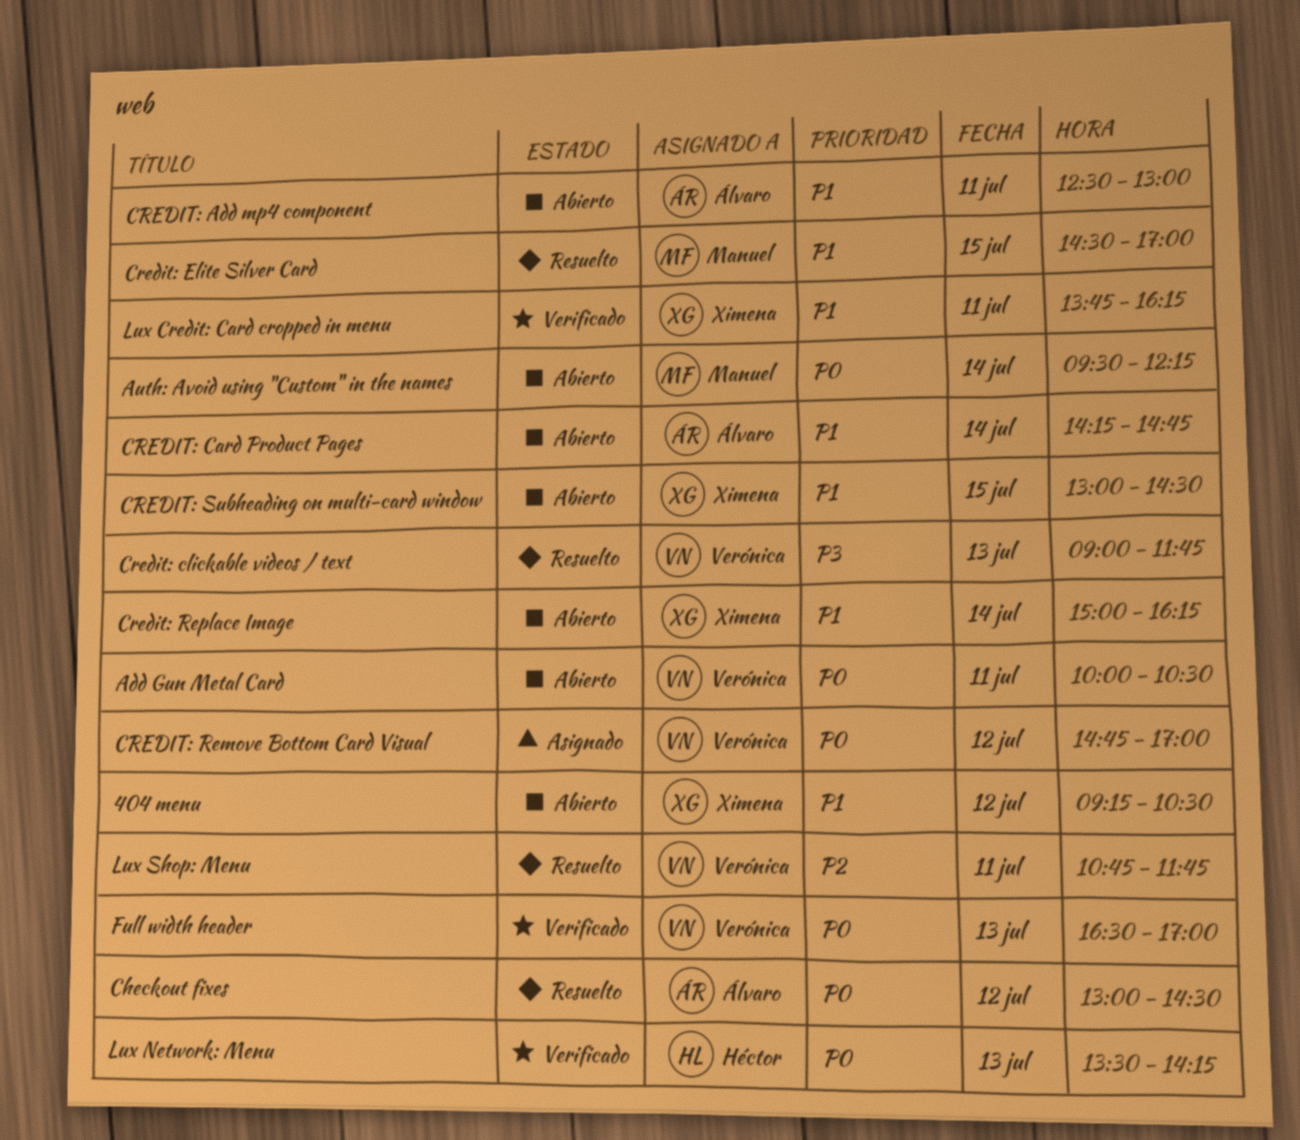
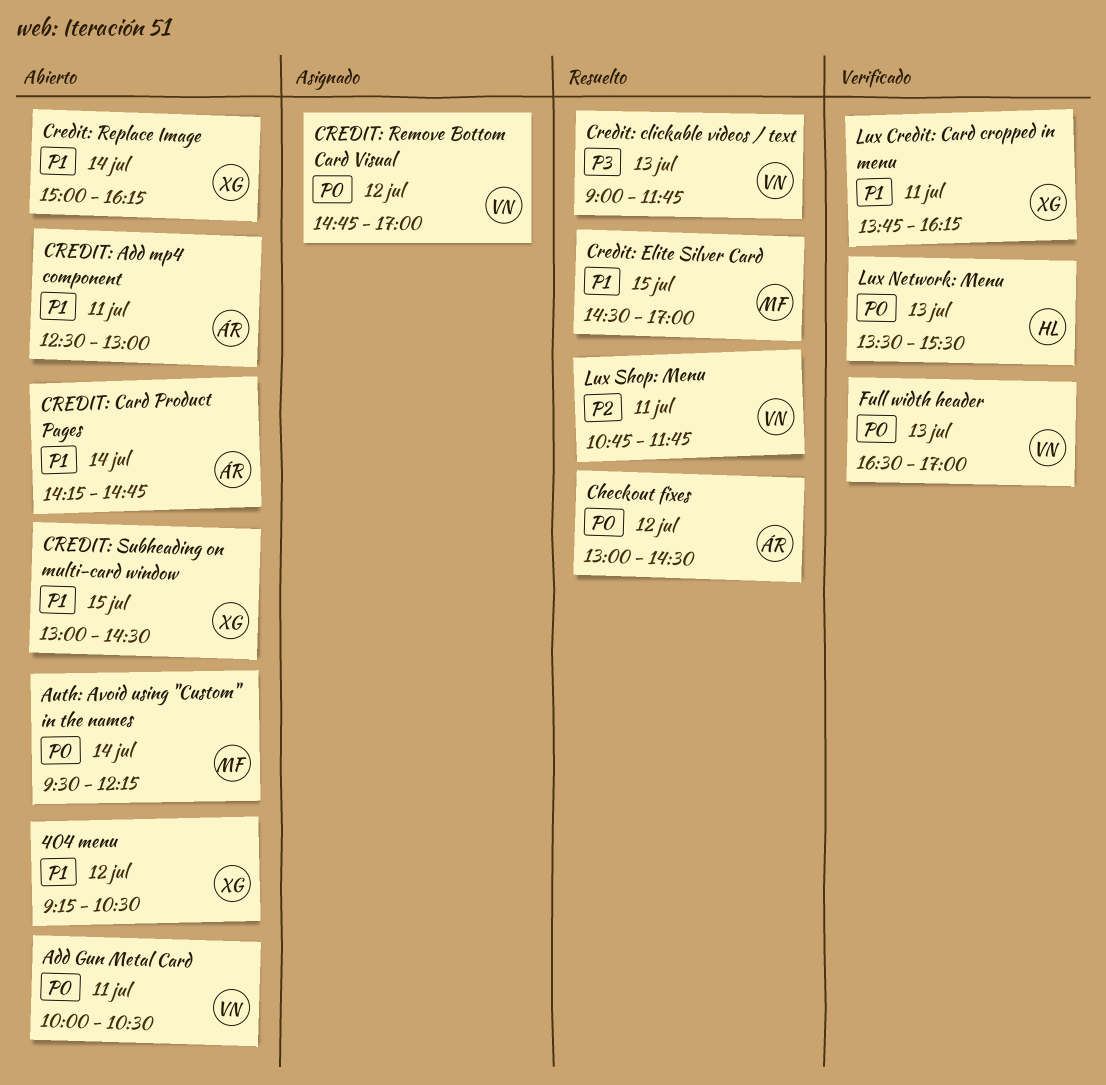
Lux Network: Menu, ends: 14:15 -> 15:30

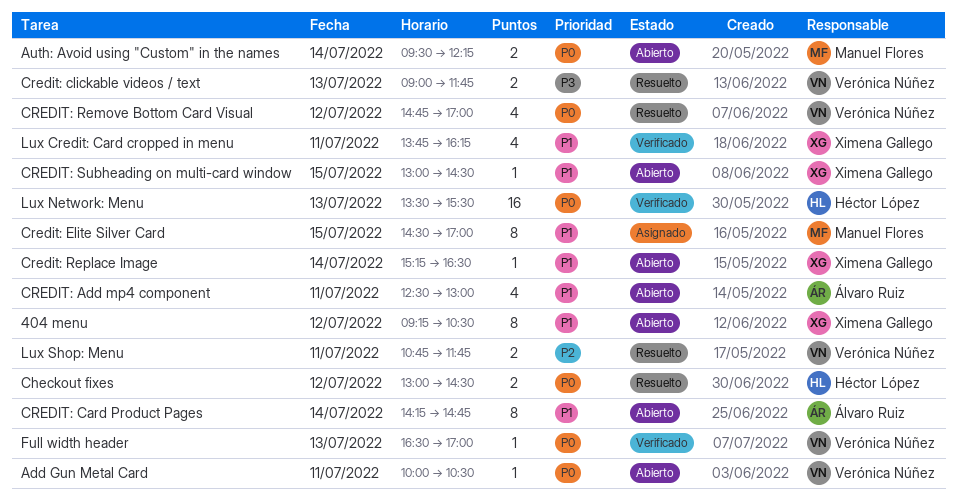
Checkout fixes, owner: Álvaro Ruiz -> Héctor López
Credit: Elite Silver Card, status: Resuelto -> Asignado
CREDIT: Remove Bottom Card Visual, status: Asignado -> Resuelto
Credit: Replace Image, begins: 15:00 -> 15:15
Credit: Replace Image, ends: 16:15 -> 16:30

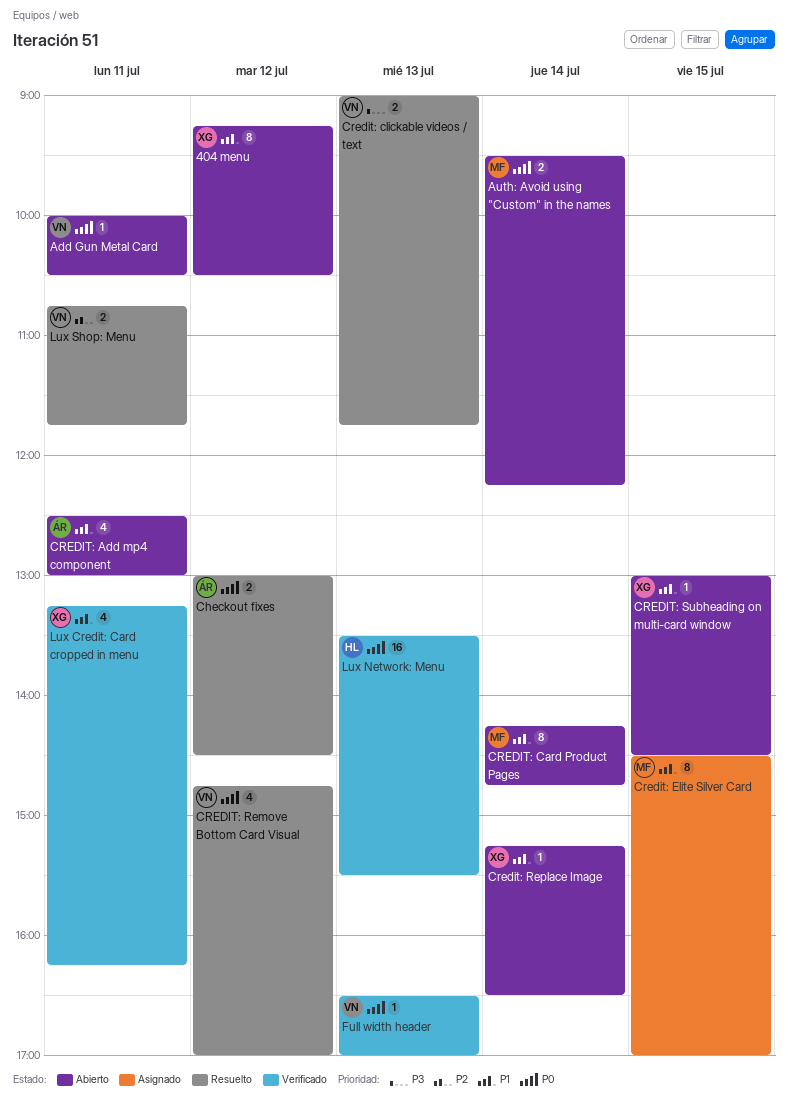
Checkout fixes, owner: Héctor López -> Álvaro Ruiz
CREDIT: Card Product Pages, owner: Álvaro Ruiz -> Manuel Flores
Lux Credit: Card cropped in menu, begins: 13:45 -> 13:15

